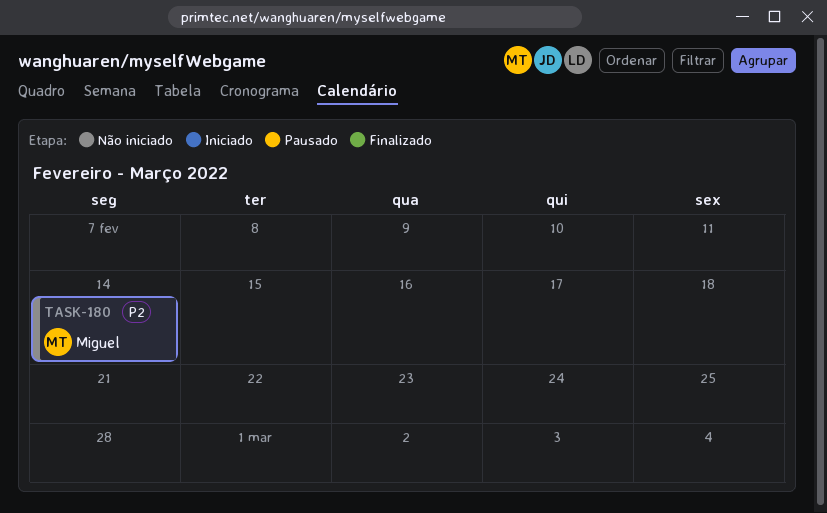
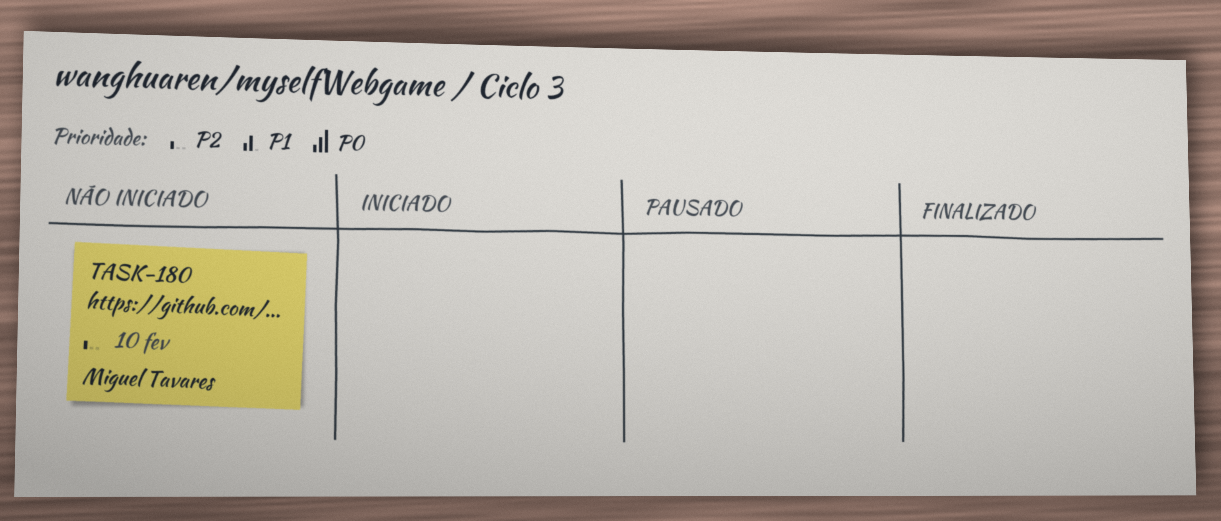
TASK-180, due: Feb 14 -> Feb 10

